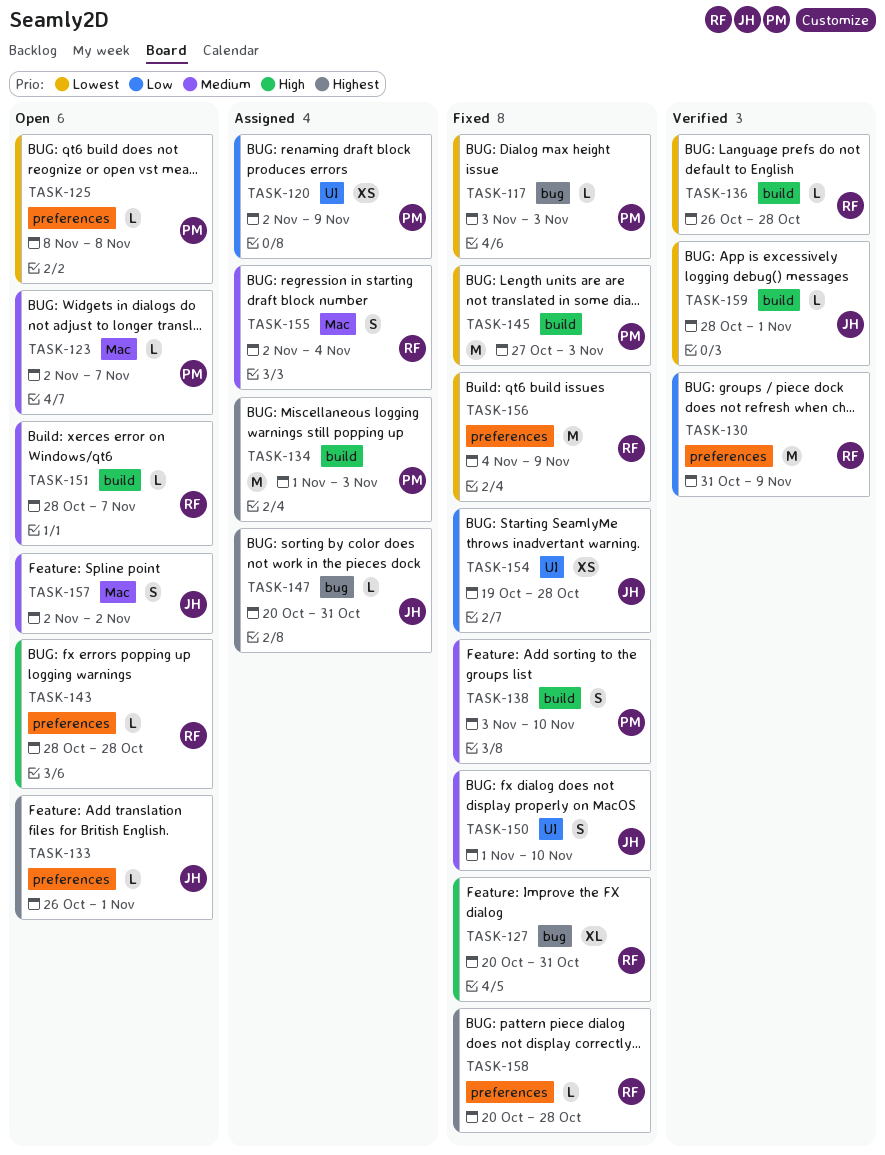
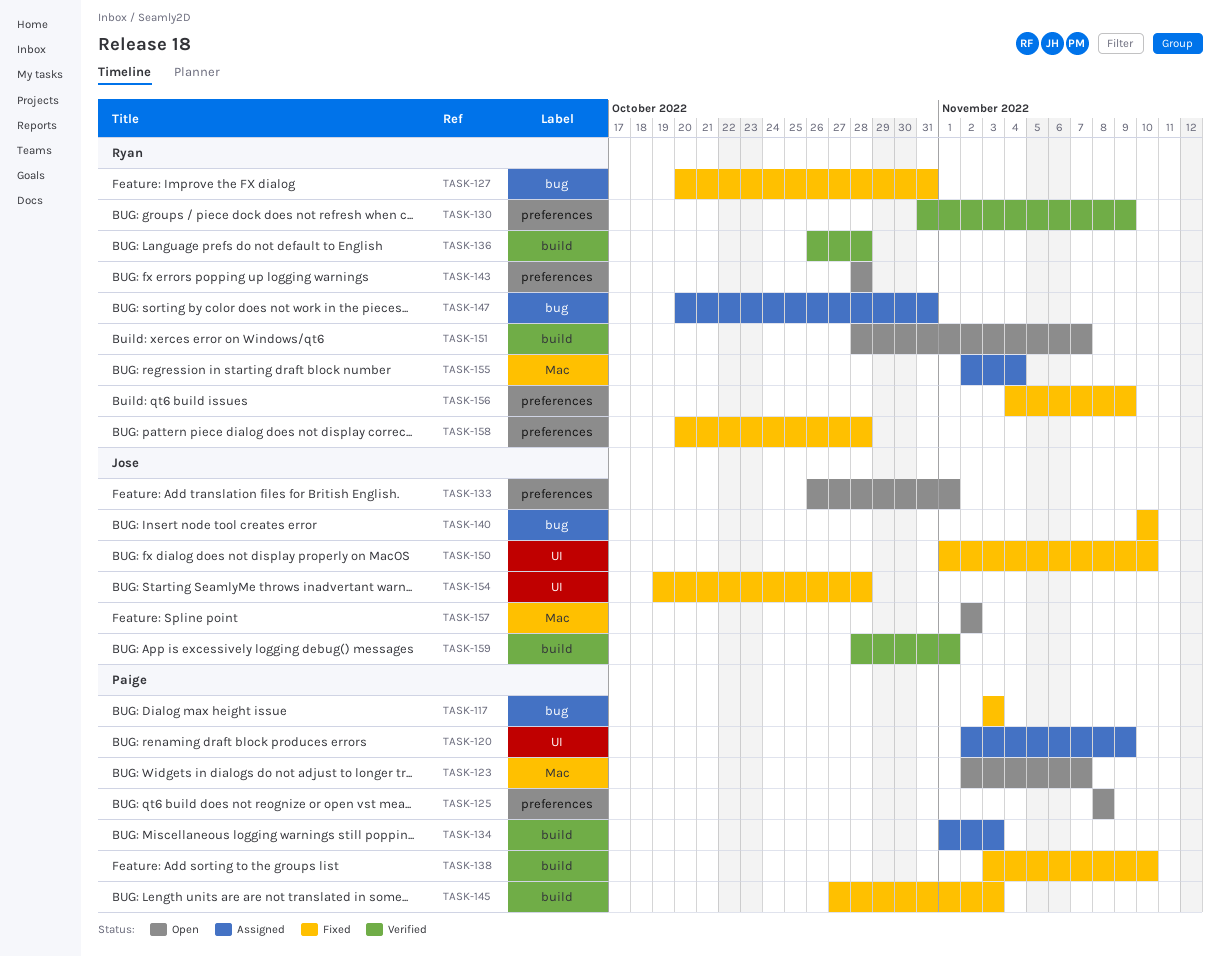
TASK-140: none -> present
TASK-147, owner: Jose -> Ryan

